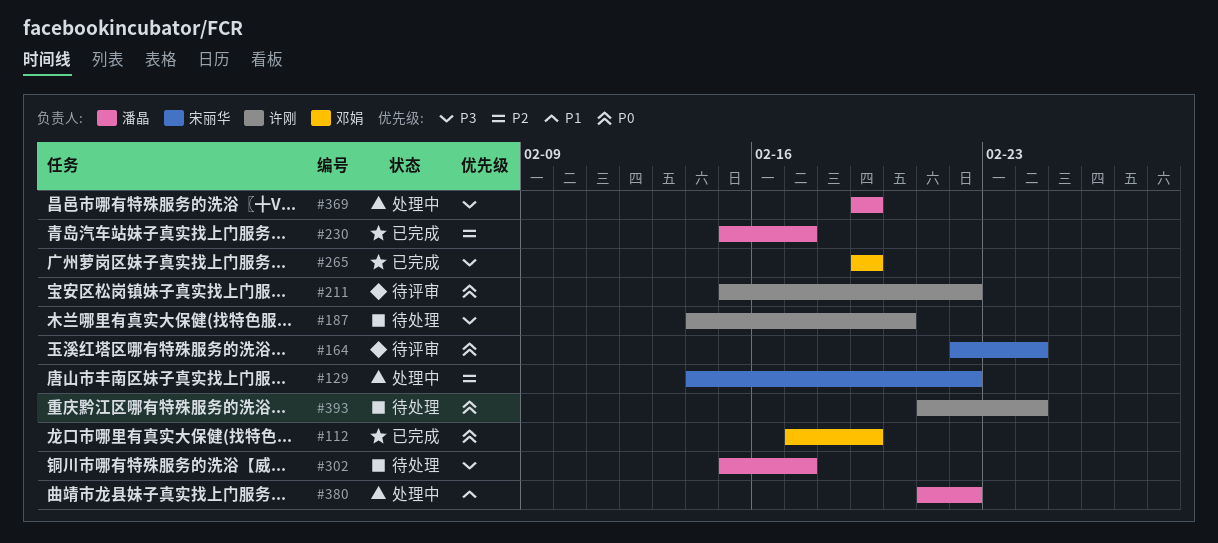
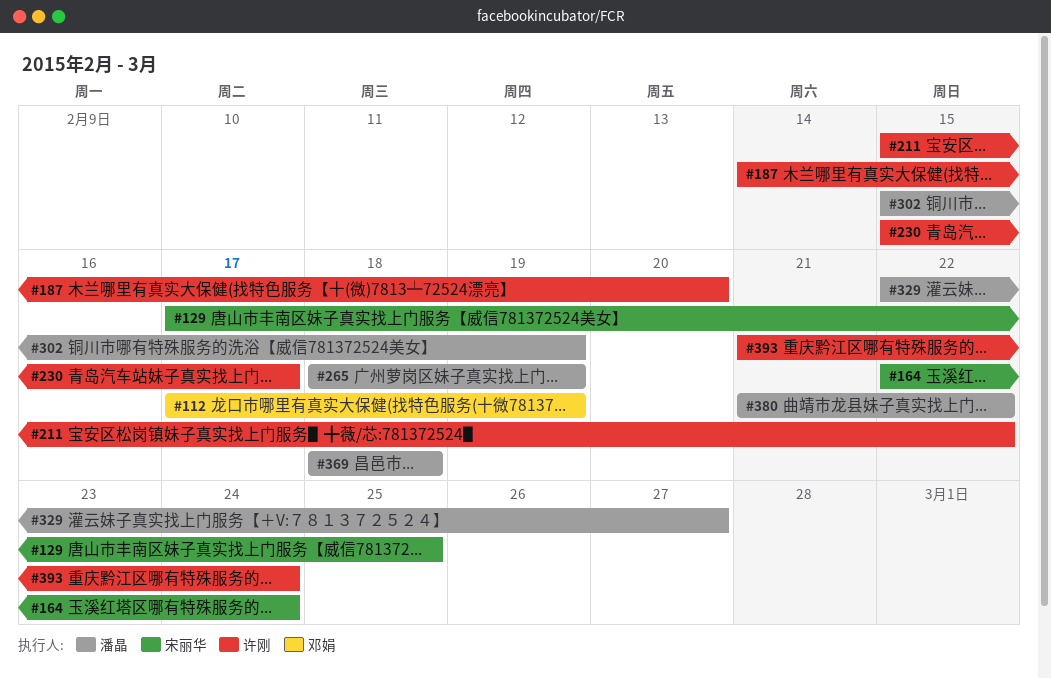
#129, start: Feb 14 -> Feb 17
#129, due: Feb 22 -> Feb 25
#230, owner: 潘晶 -> 许刚
#265, owner: 邓娟 -> 潘晶
#265, start: Feb 19 -> Feb 18
#302, due: Feb 17 -> Feb 19
#329: none -> present
#369, start: Feb 19 -> Feb 18
#369, due: Feb 19 -> Feb 18

